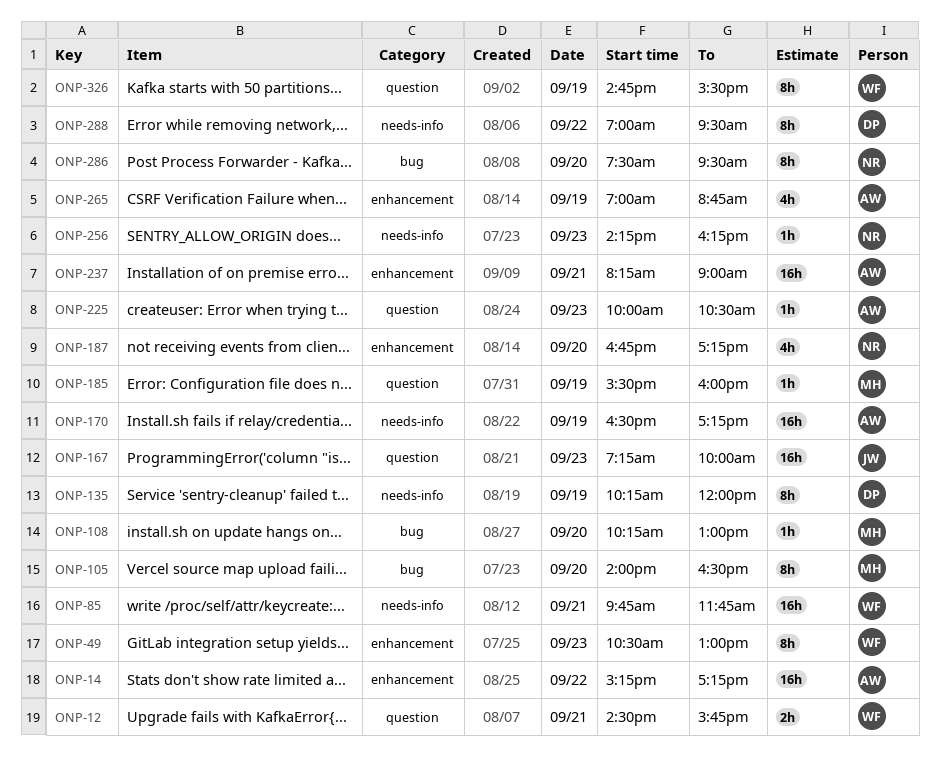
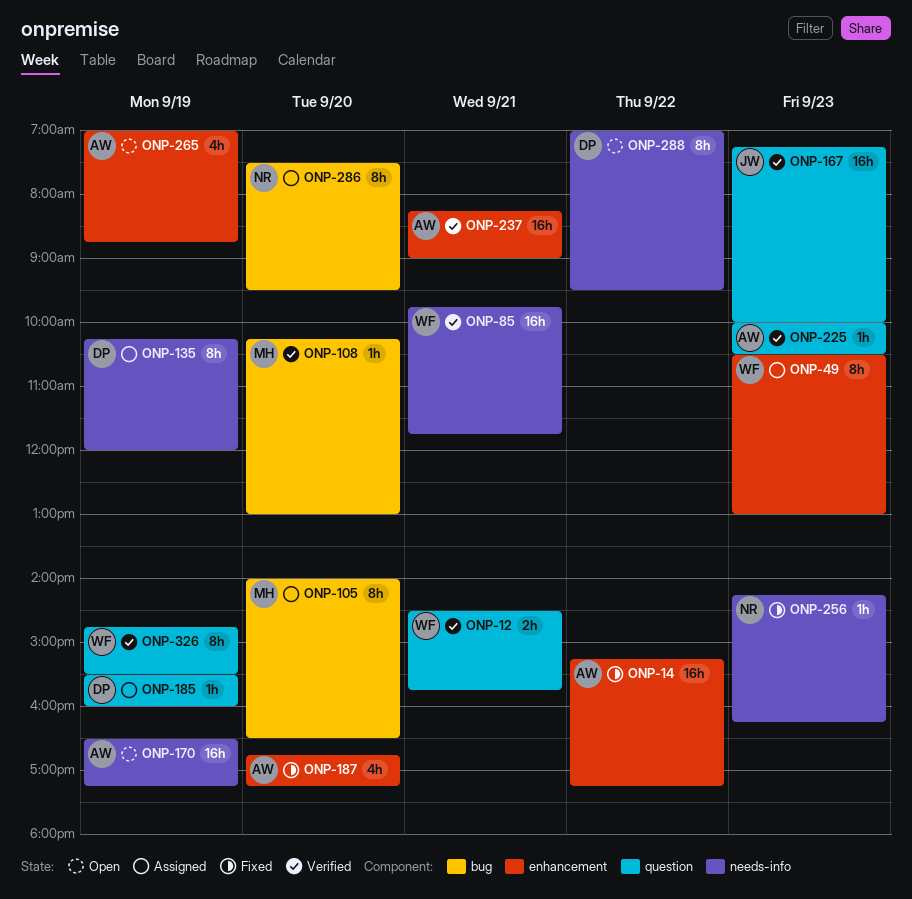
ONP-185, owner: MH -> DP
ONP-187, owner: NR -> AW

